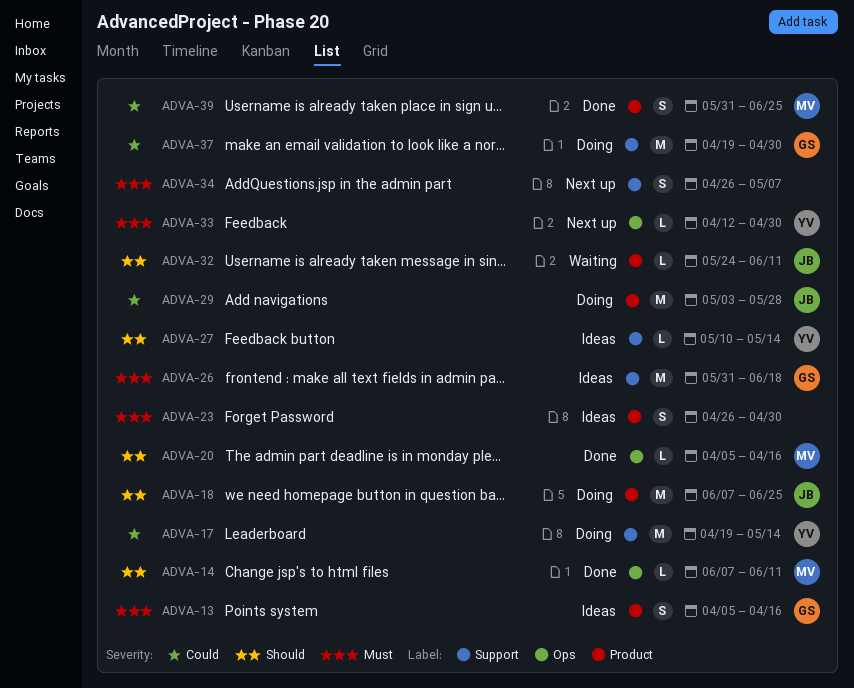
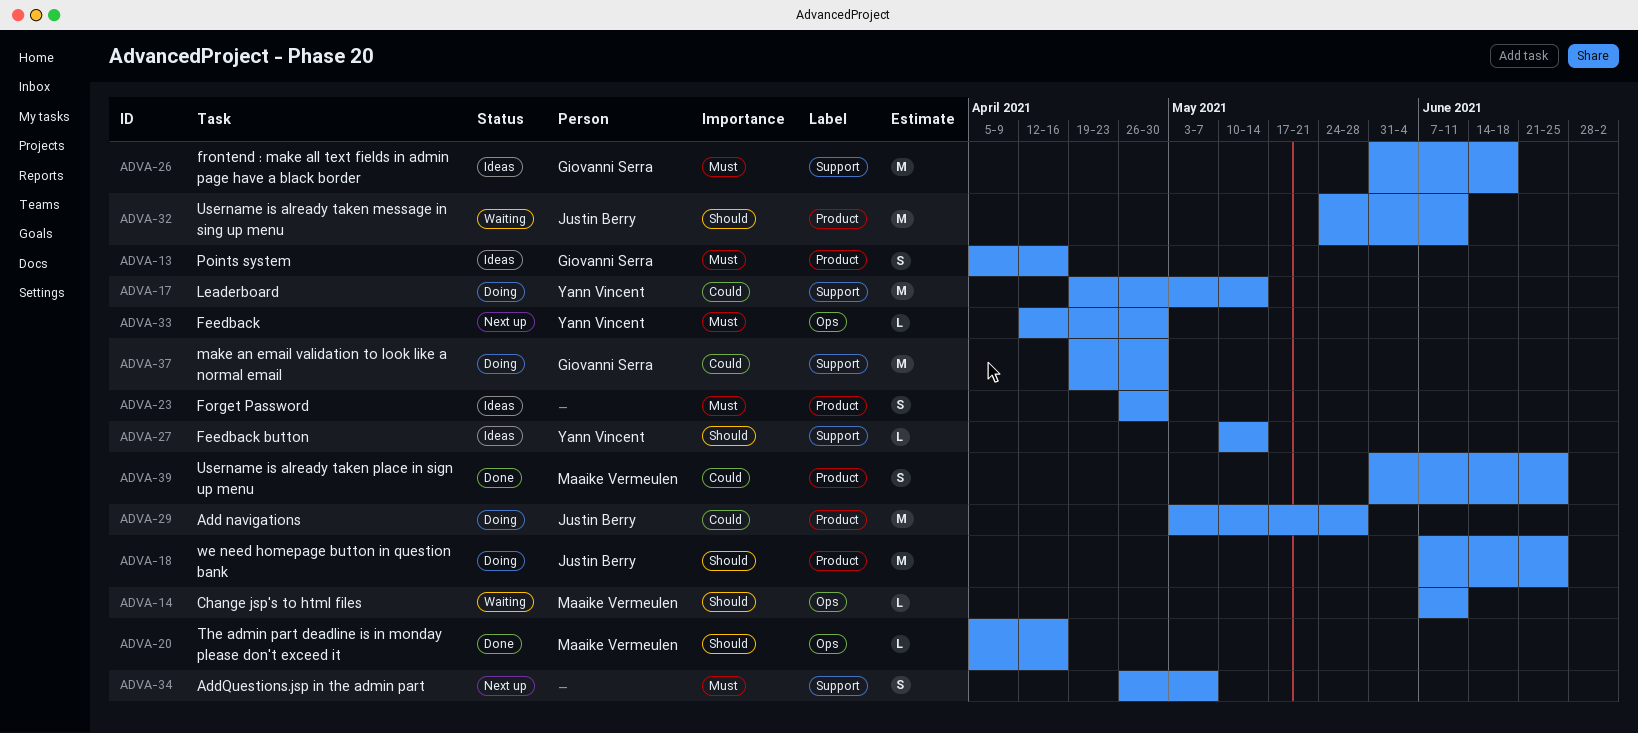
ADVA-14, status: Done -> Waiting
ADVA-32, estimate: L -> M

